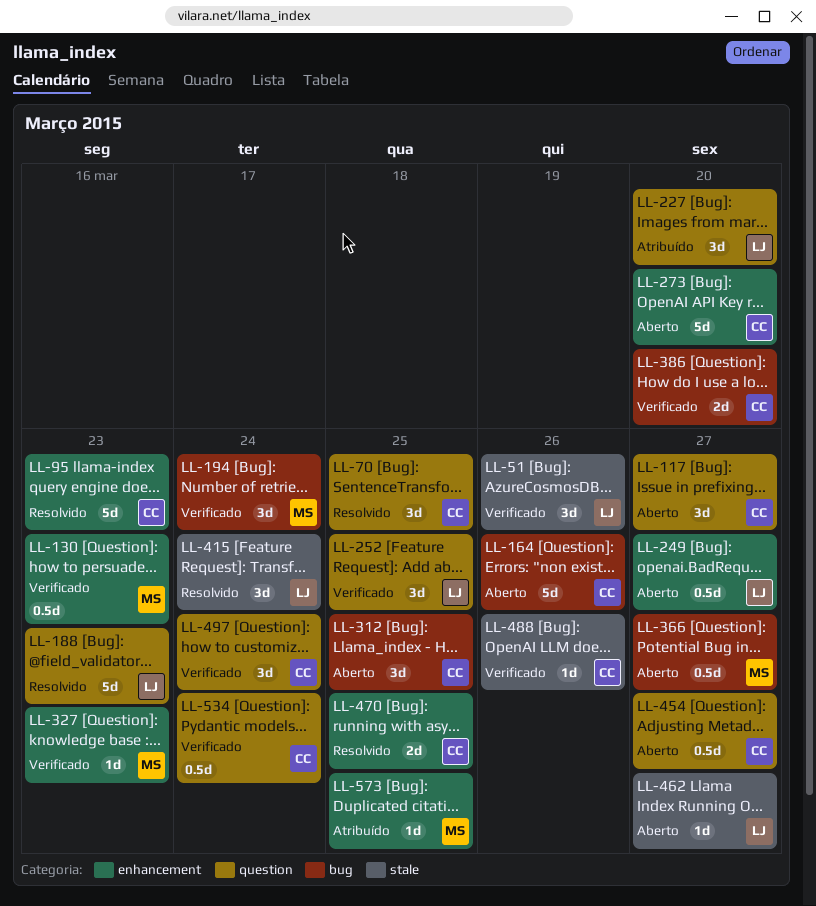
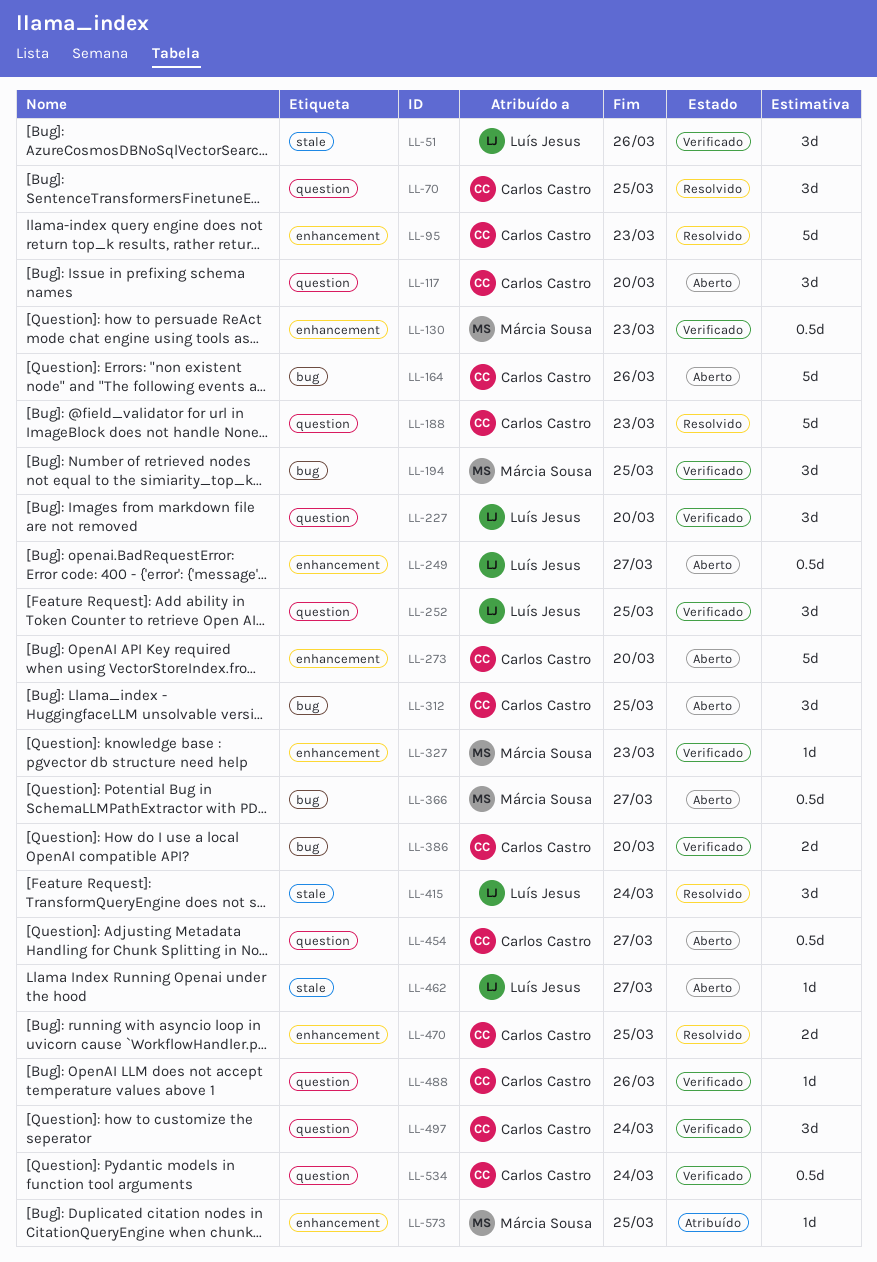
LL-117, due: Mar 27 -> Mar 20
LL-188, owner: Luís Jesus -> Carlos Castro
LL-194, due: Mar 24 -> Mar 25
LL-227, status: Atribuído -> Verificado
LL-488, label: stale -> question

